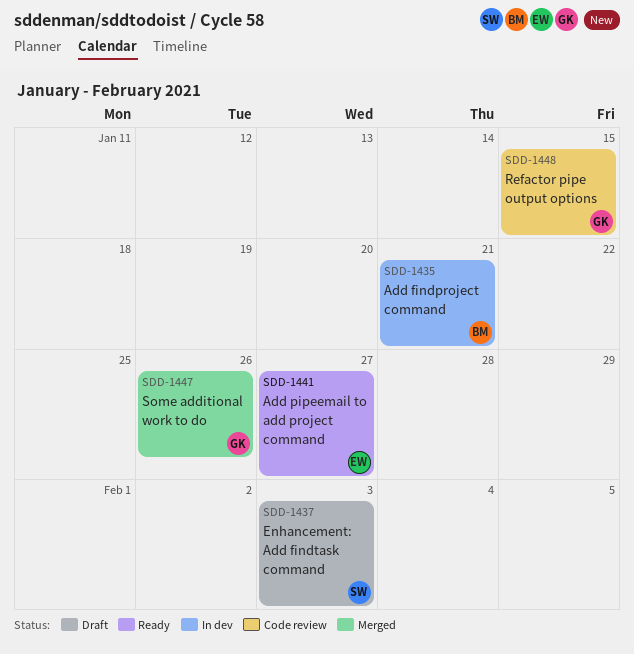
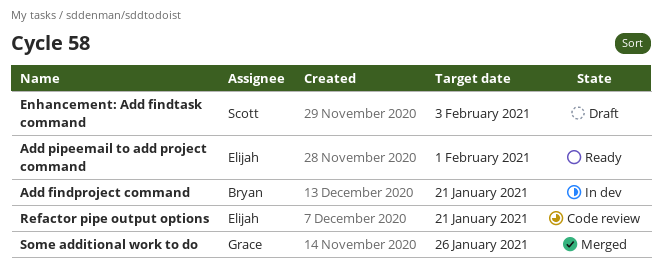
Add pipeemail to add project command, due: Jan 27 -> Feb 1
Refactor pipe output options, owner: Grace -> Elijah
Refactor pipe output options, due: Jan 15 -> Jan 21

